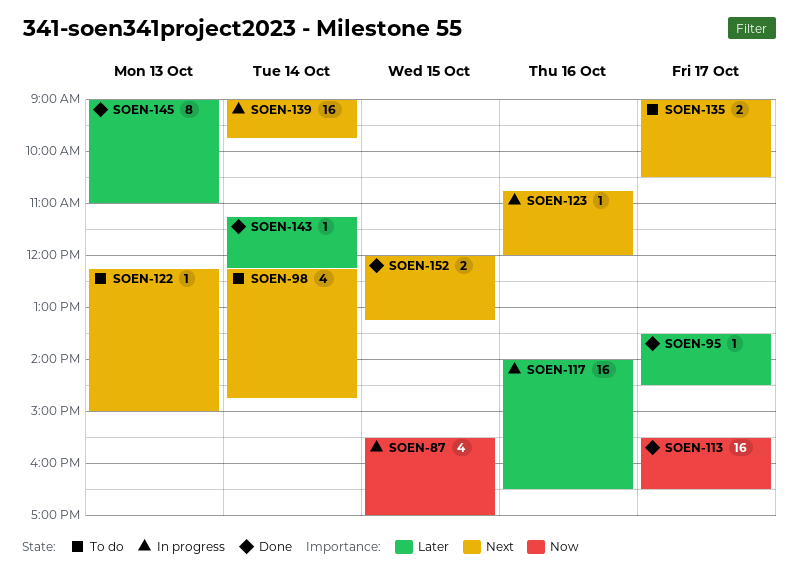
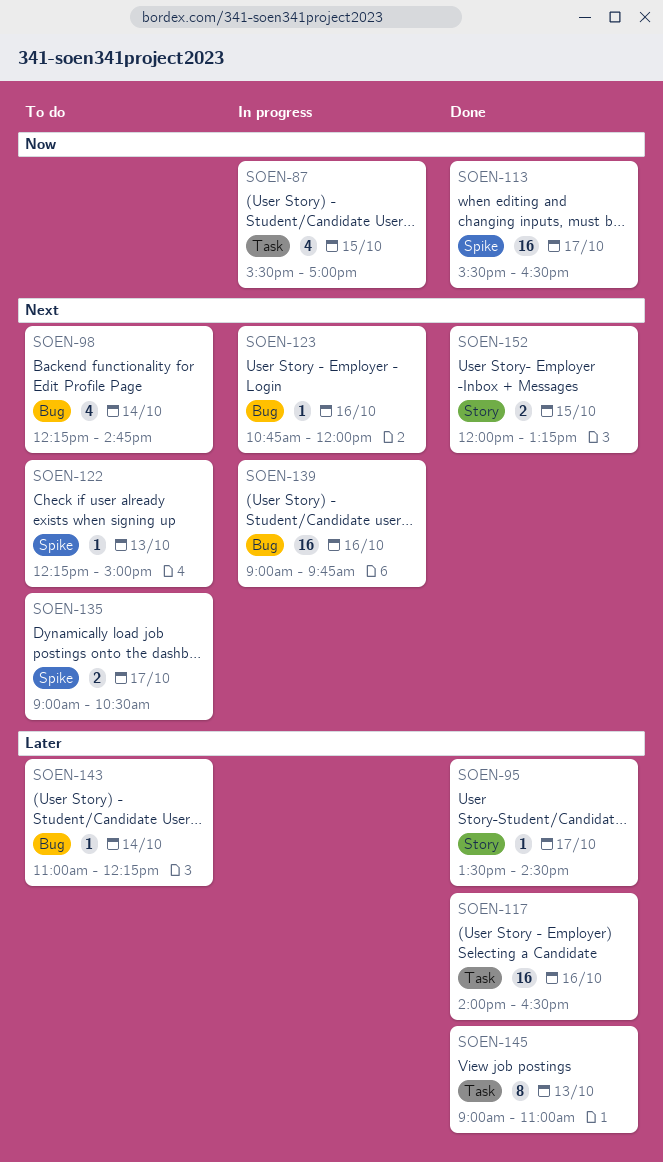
SOEN-117, status: In progress -> Done
SOEN-139, day: Oct 14 -> Oct 16
SOEN-143, status: Done -> To do
SOEN-143, begins: 11:15 -> 11:00

